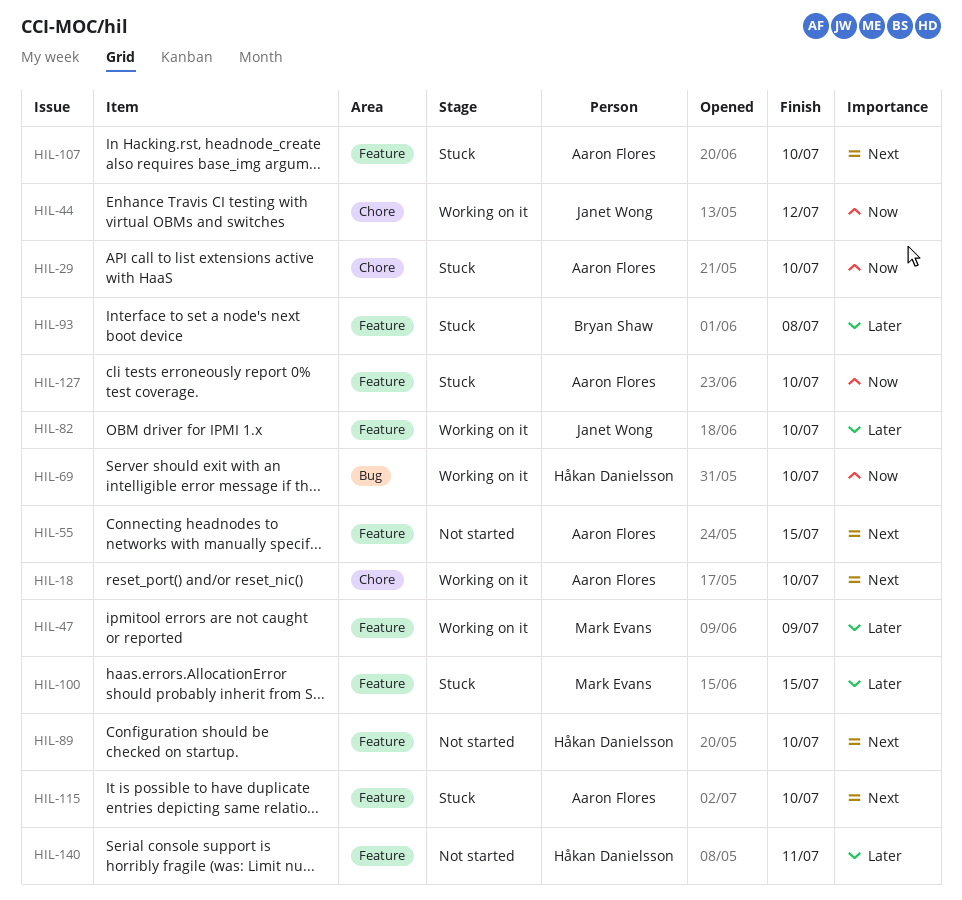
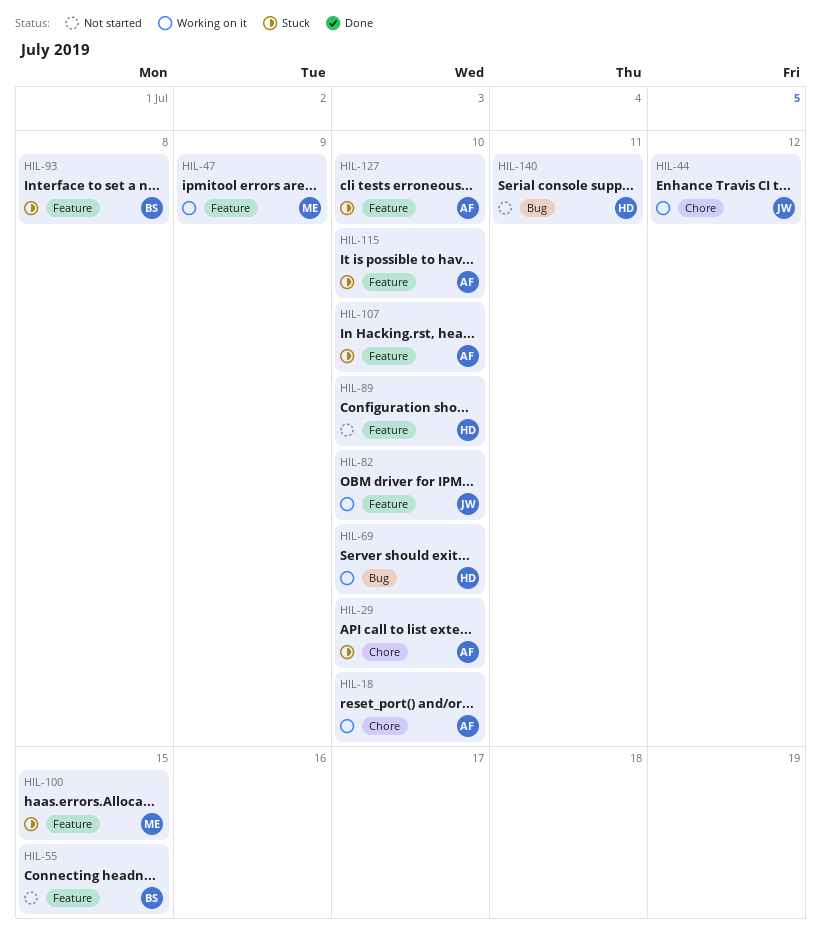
HIL-55, owner: Aaron Flores -> Bryan Shaw
HIL-140, label: Feature -> Bug

